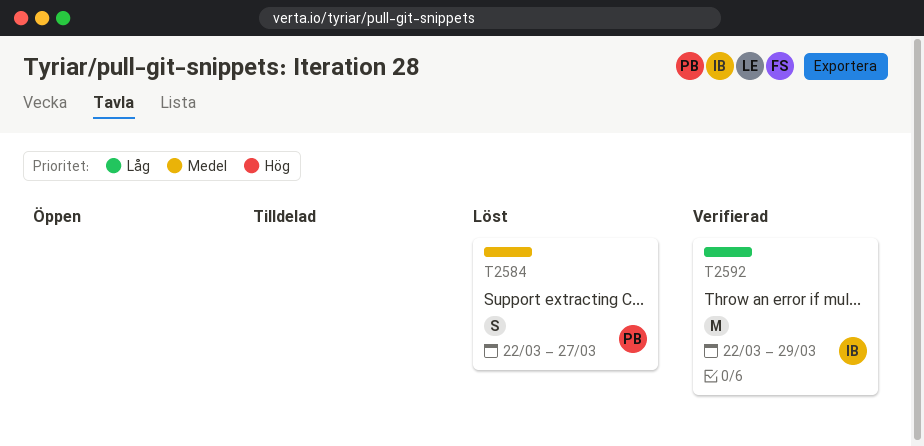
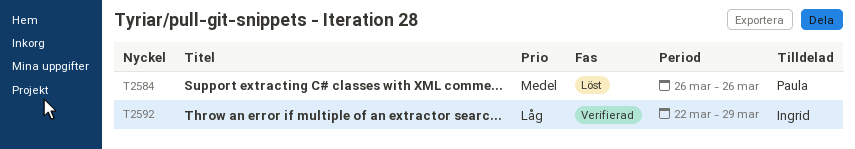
T2584, start: Mar 22 -> Mar 26
T2584, due: Mar 27 -> Mar 26

